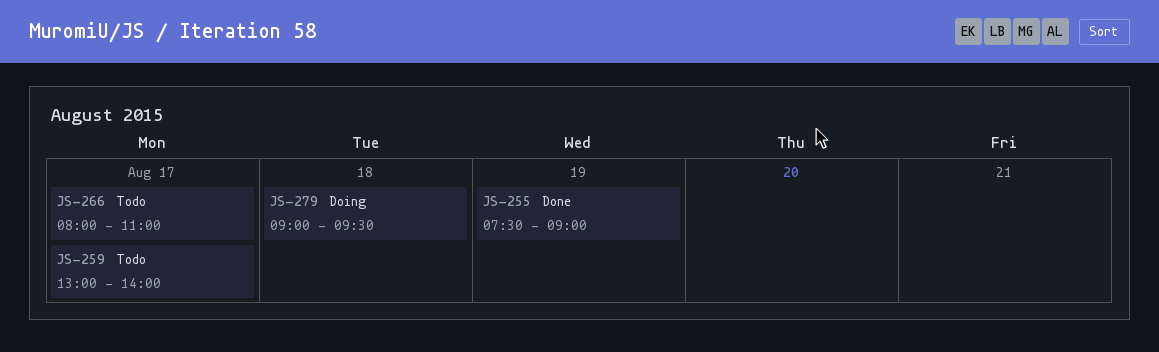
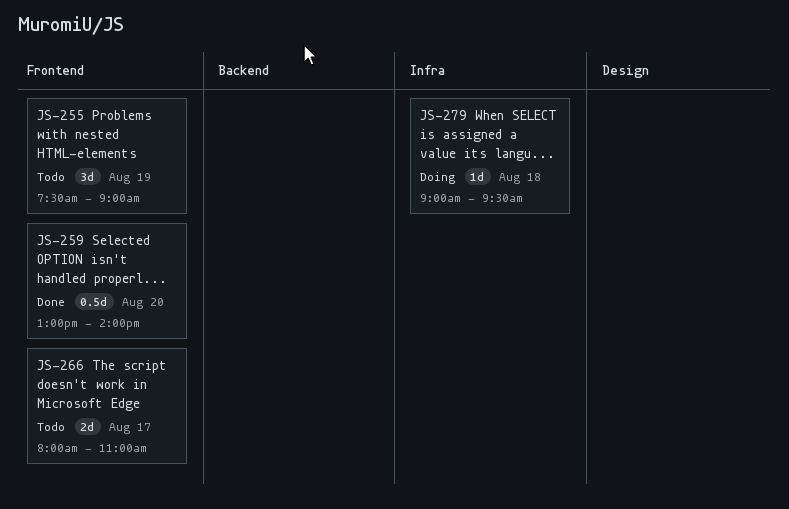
JS-255, status: Done -> Todo
JS-259, status: Todo -> Done
JS-259, day: Aug 17 -> Aug 20

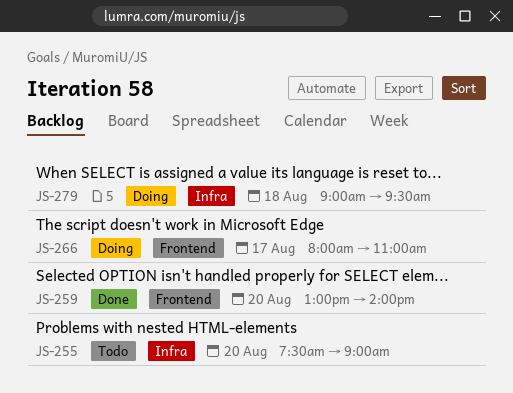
JS-255, label: Frontend -> Infra
JS-255, day: Aug 19 -> Aug 20
JS-266, status: Todo -> Doing

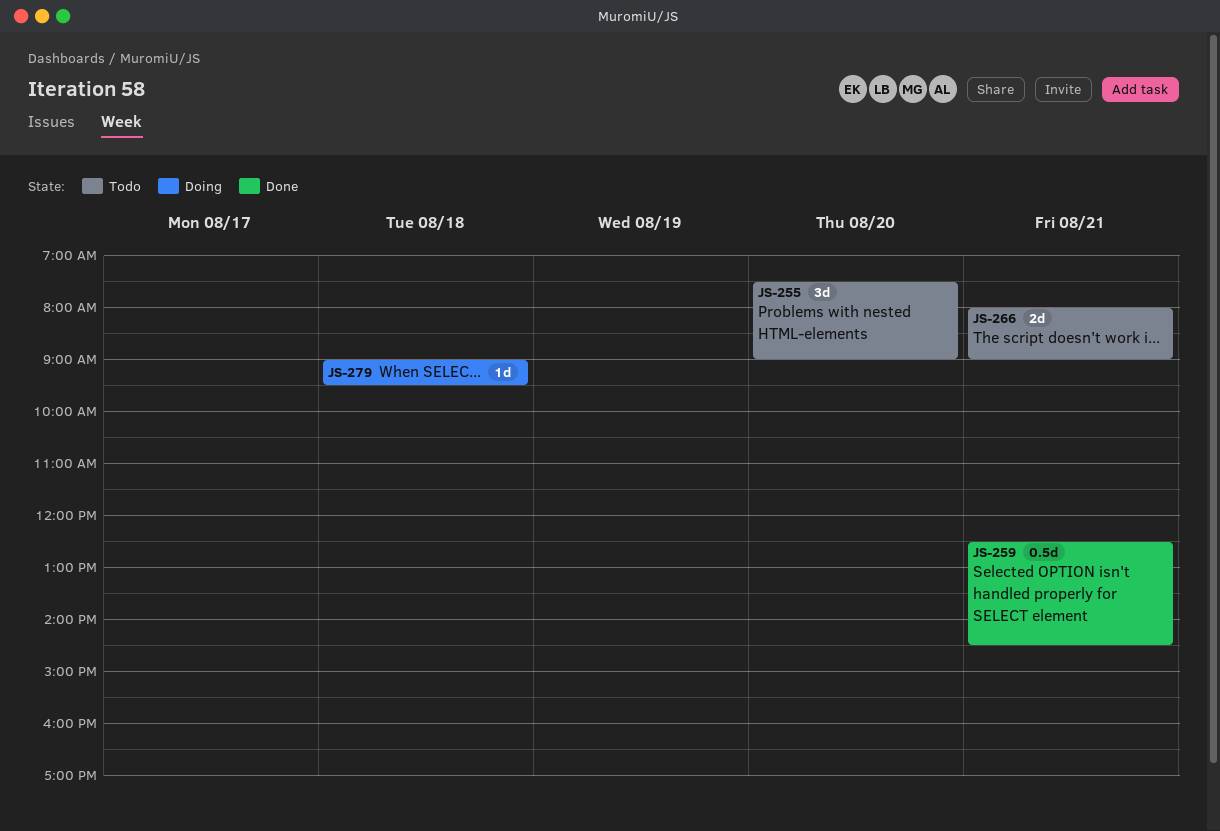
JS-259, day: Aug 20 -> Aug 21
JS-259, begins: 13:00 -> 12:30
JS-259, ends: 14:00 -> 14:30
JS-266, status: Doing -> Todo
JS-266, day: Aug 17 -> Aug 21
JS-266, ends: 11:00 -> 09:00

